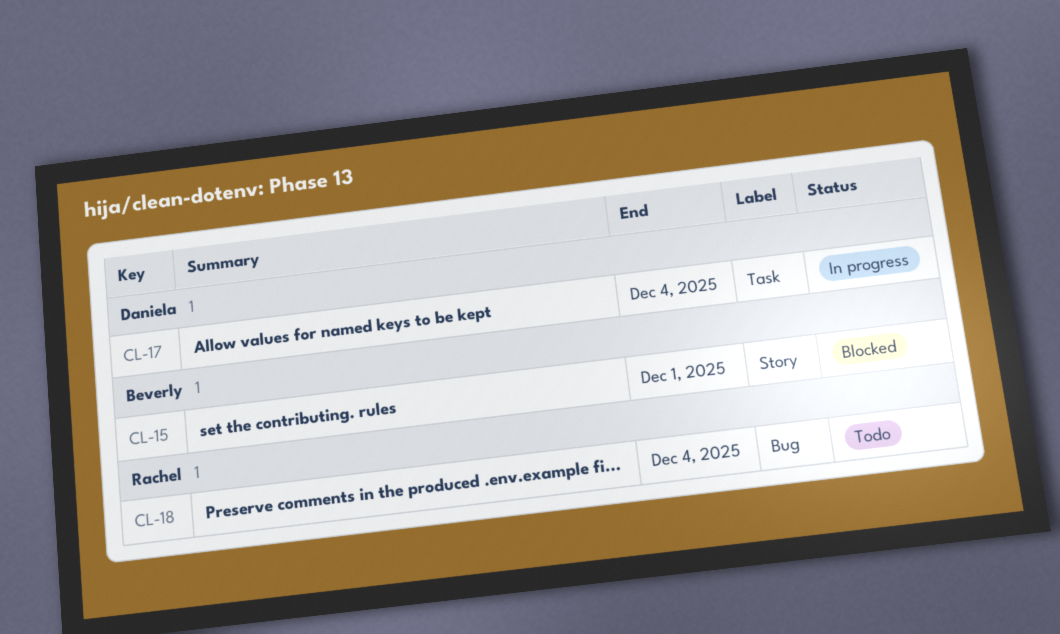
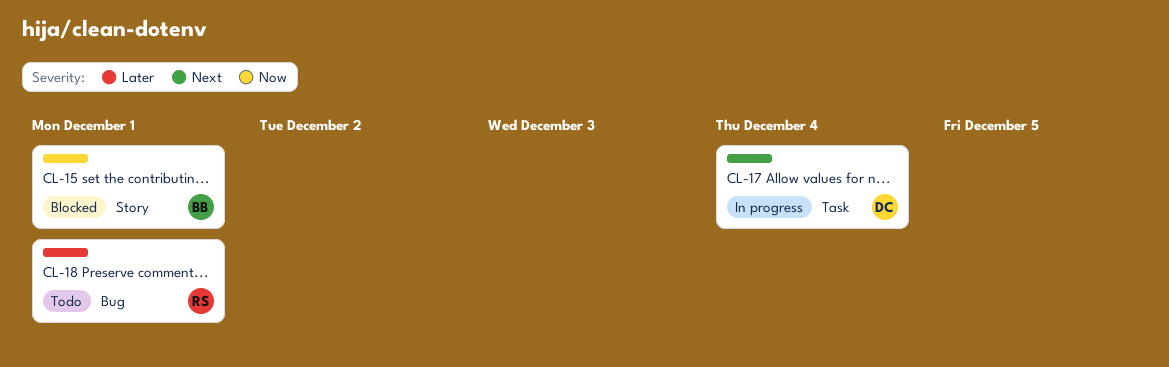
CL-18, due: Dec 4 -> Dec 1

